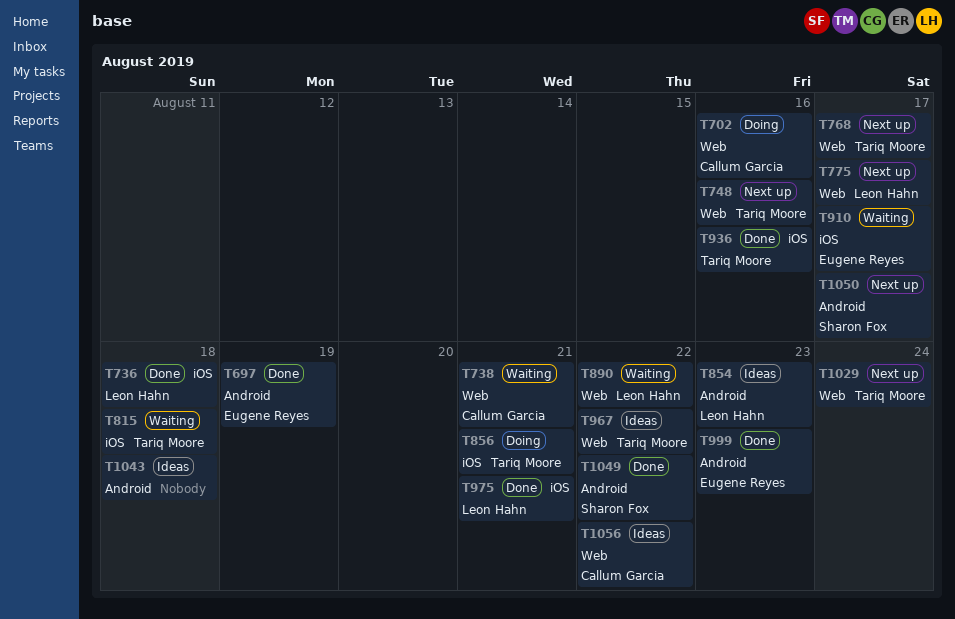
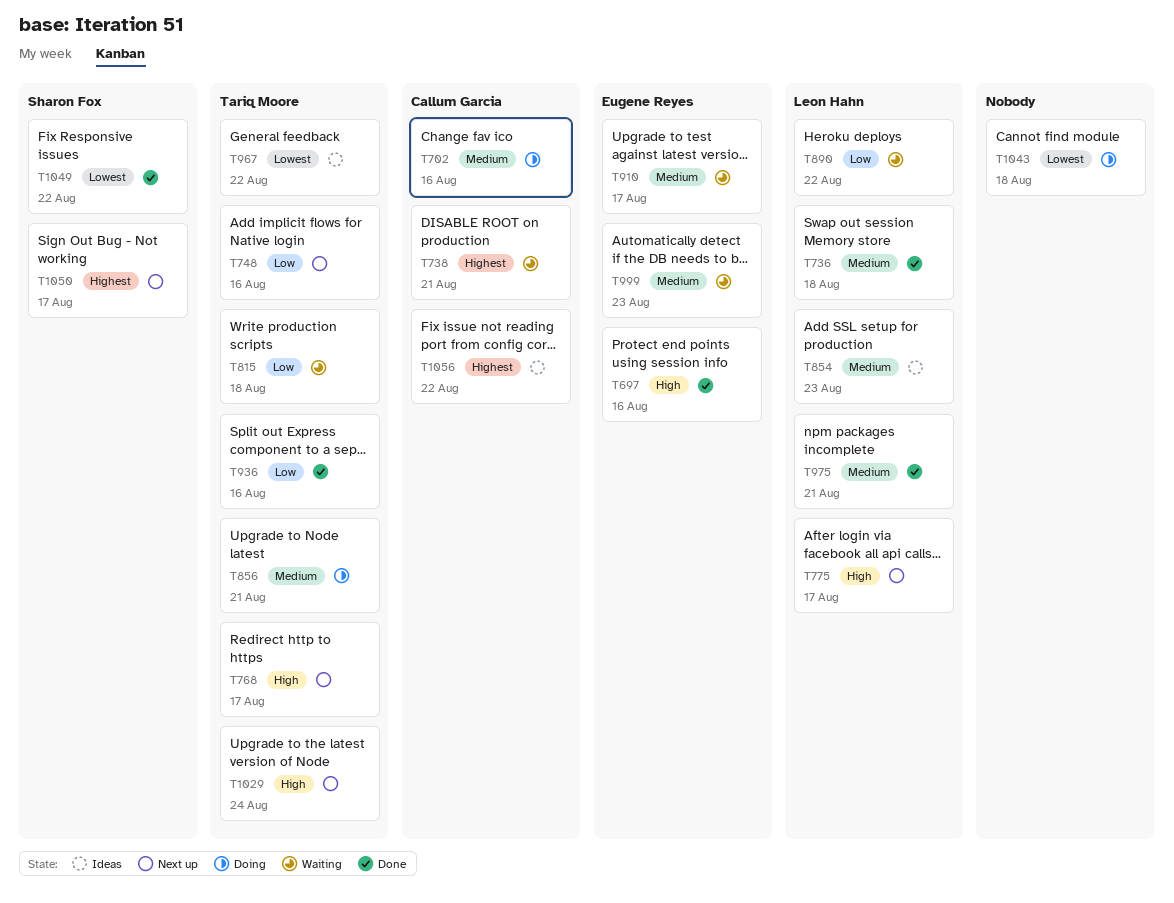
T697, due: Aug 19 -> Aug 16
T999, status: Done -> Waiting
T1043, status: Ideas -> Doing

